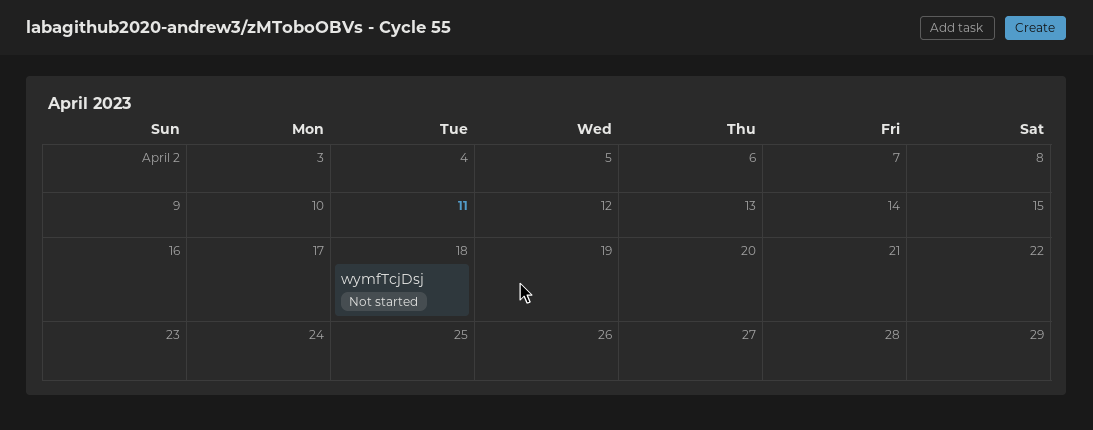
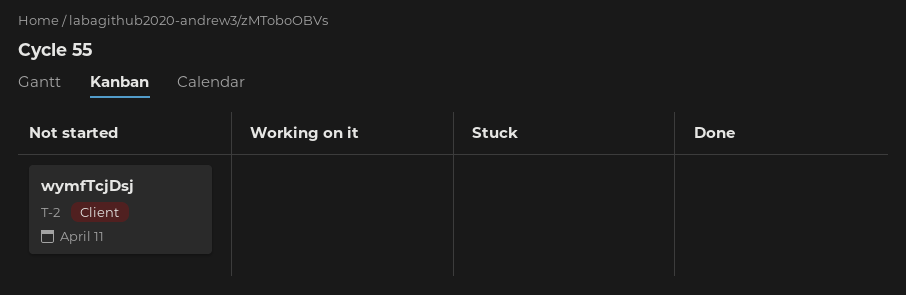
wymfTcjDsj, due: Apr 18 -> Apr 11

